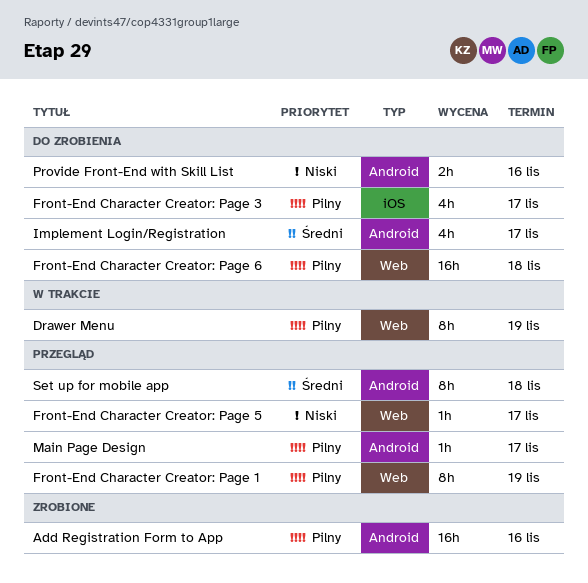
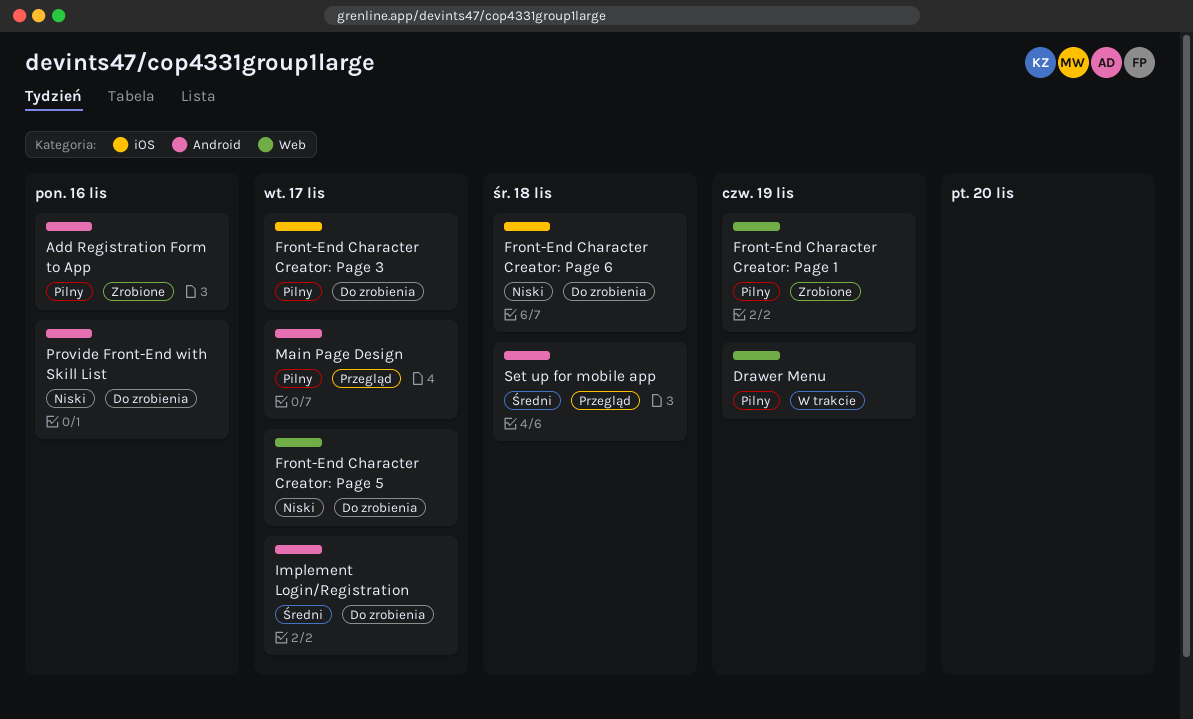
Front-End Character Creator: Page 1, status: Przegląd -> Zrobione
Front-End Character Creator: Page 5, status: Przegląd -> Do zrobienia
Front-End Character Creator: Page 6, priority: Pilny -> Niski
Front-End Character Creator: Page 6, label: Web -> iOS

